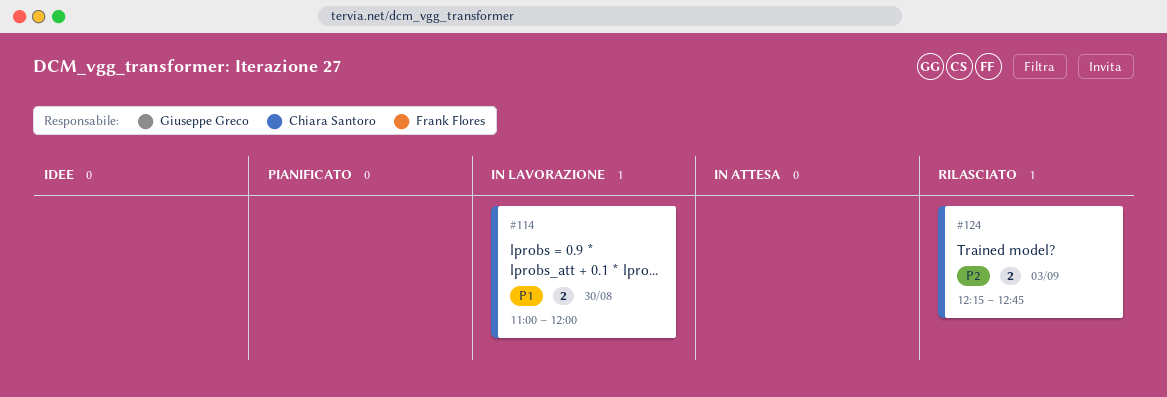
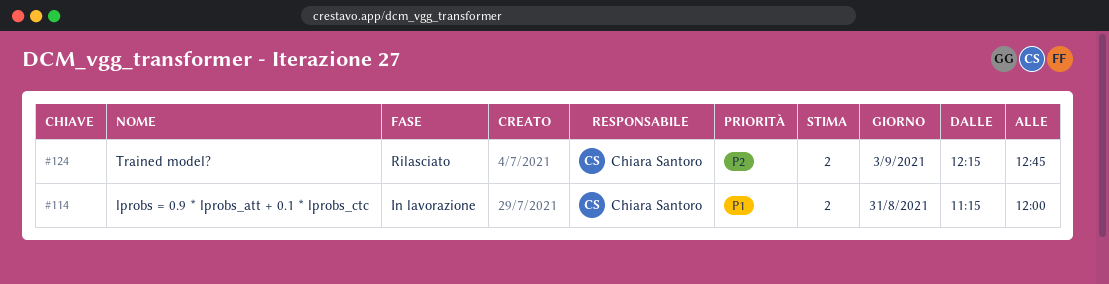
#114, day: Aug 30 -> Aug 31
#114, begins: 11:00 -> 11:15

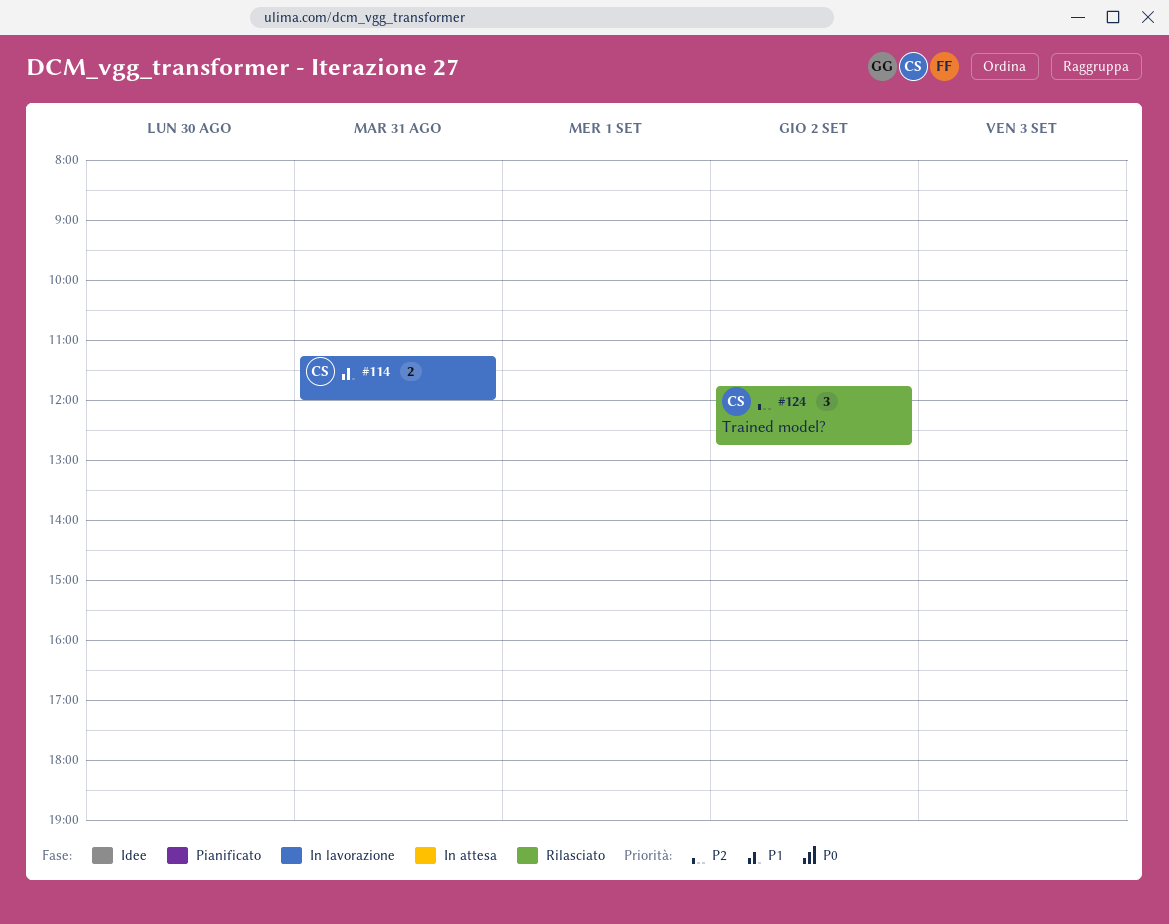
#124, estimate: 2 -> 3
#124, day: Sep 3 -> Sep 2
#124, begins: 12:15 -> 11:45

